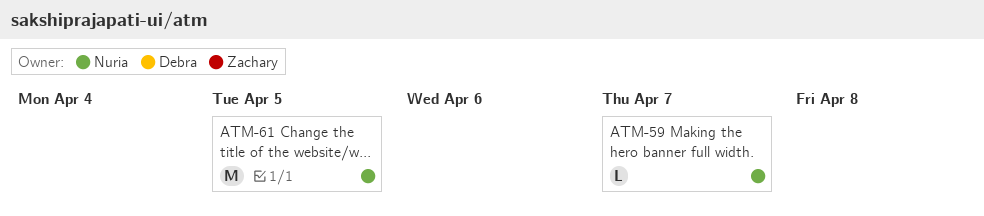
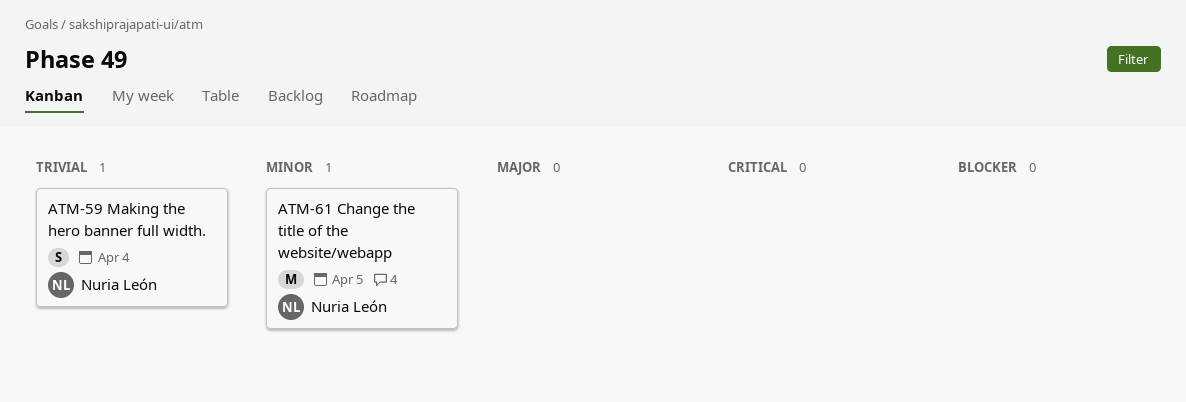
ATM-59, estimate: L -> S
ATM-59, due: Apr 7 -> Apr 4

